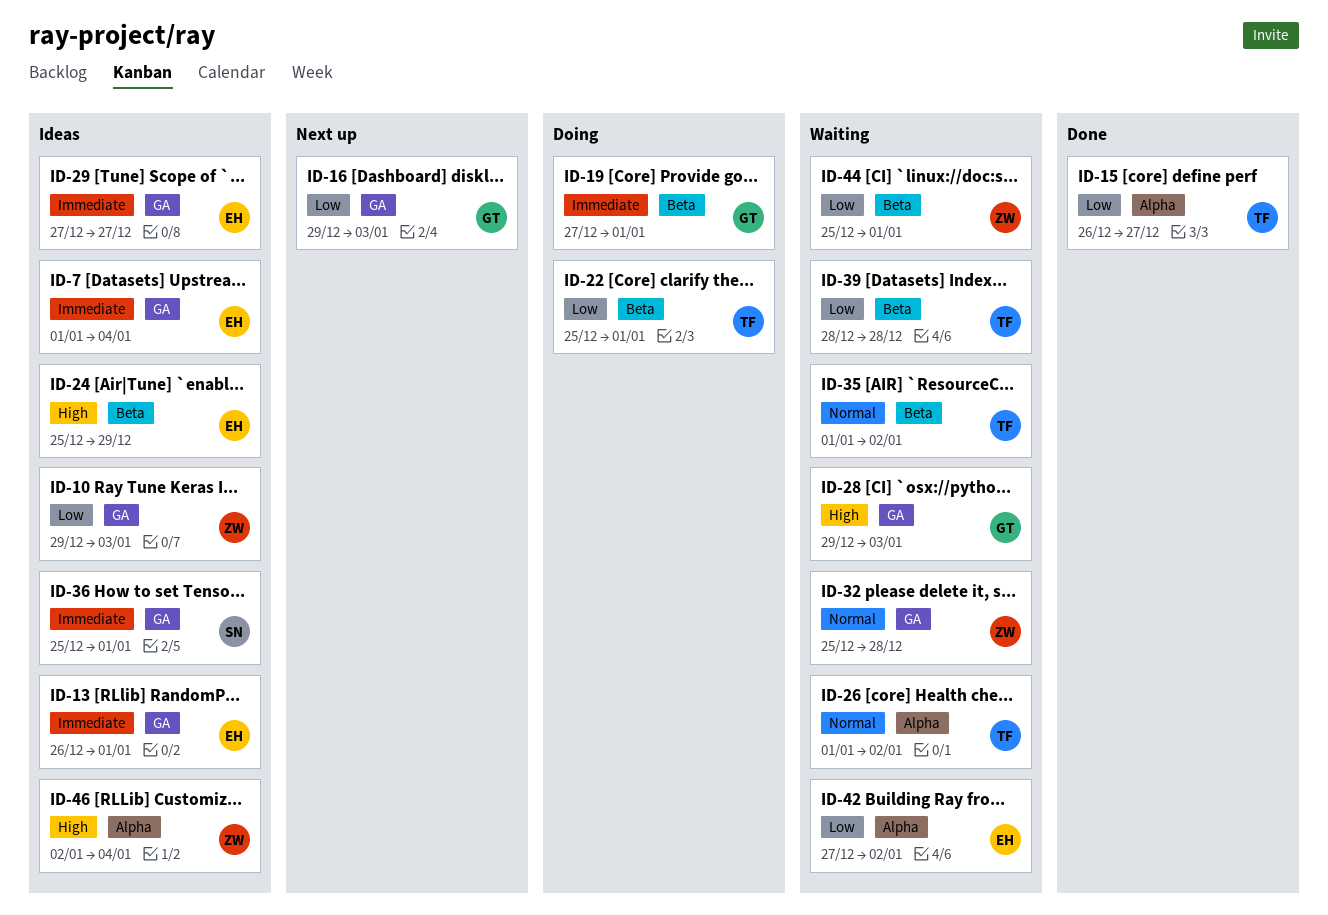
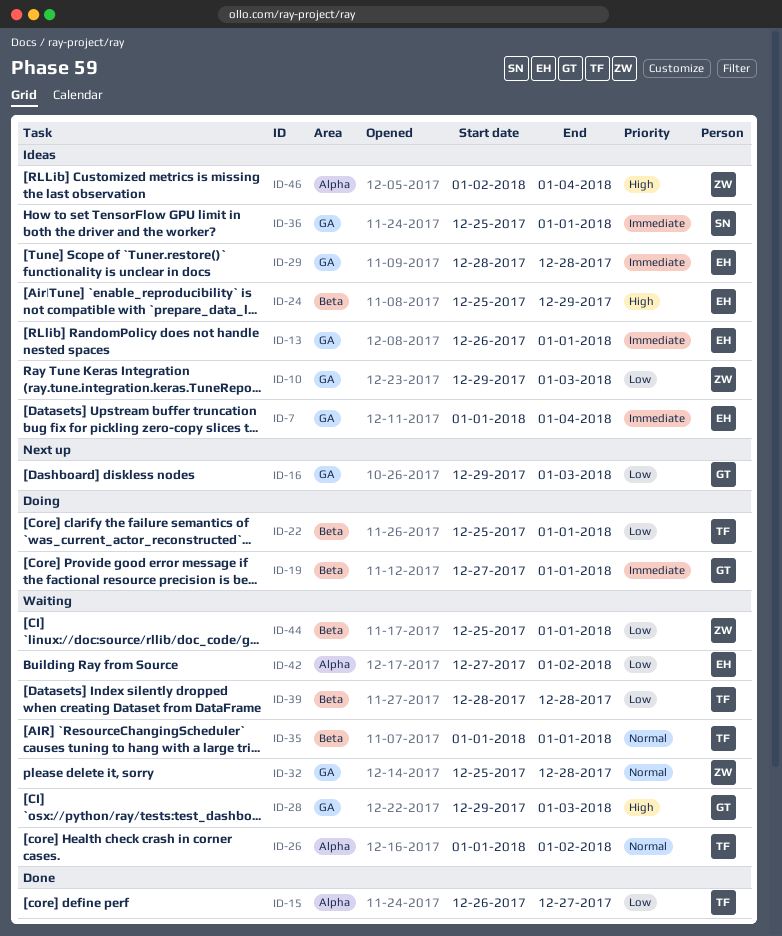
ID-29, start: Dec 27 -> Dec 28
ID-29, due: Dec 27 -> Dec 28
ID-35, due: Jan 2 -> Jan 1

